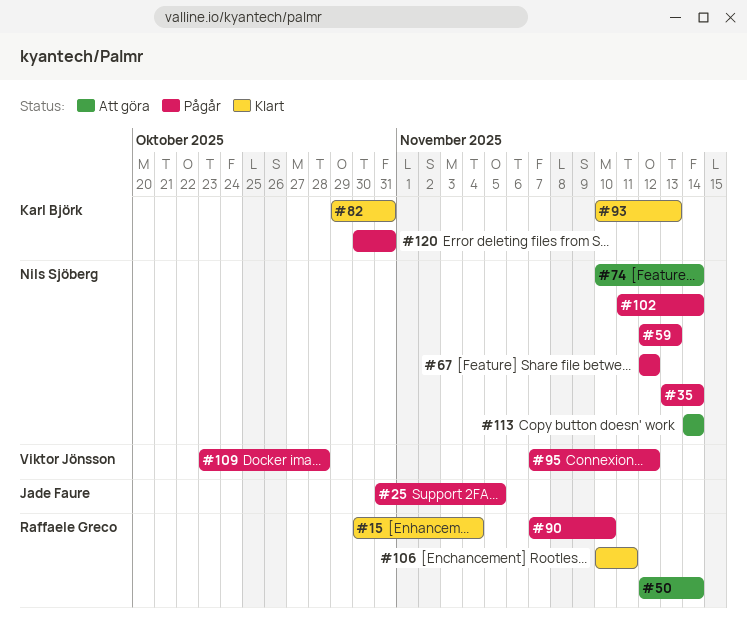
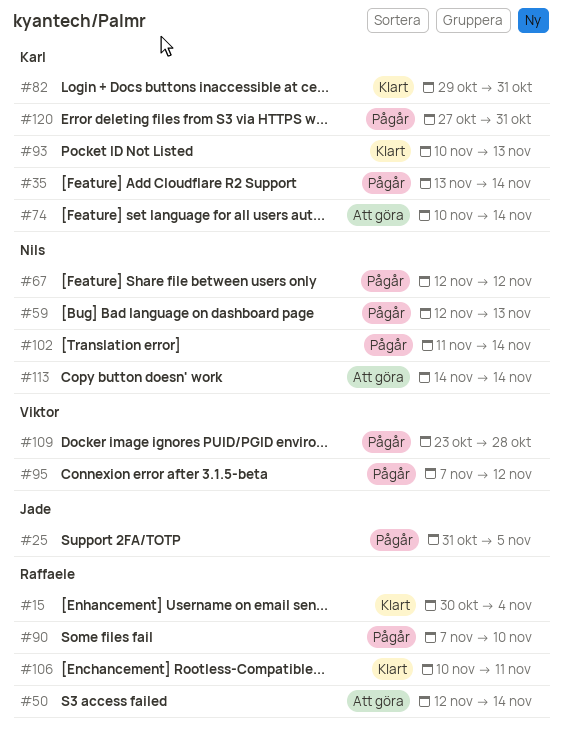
#35, owner: Nils Sjöberg -> Karl Björk
#74, owner: Nils Sjöberg -> Karl Björk
#120, start: Oct 30 -> Oct 27

